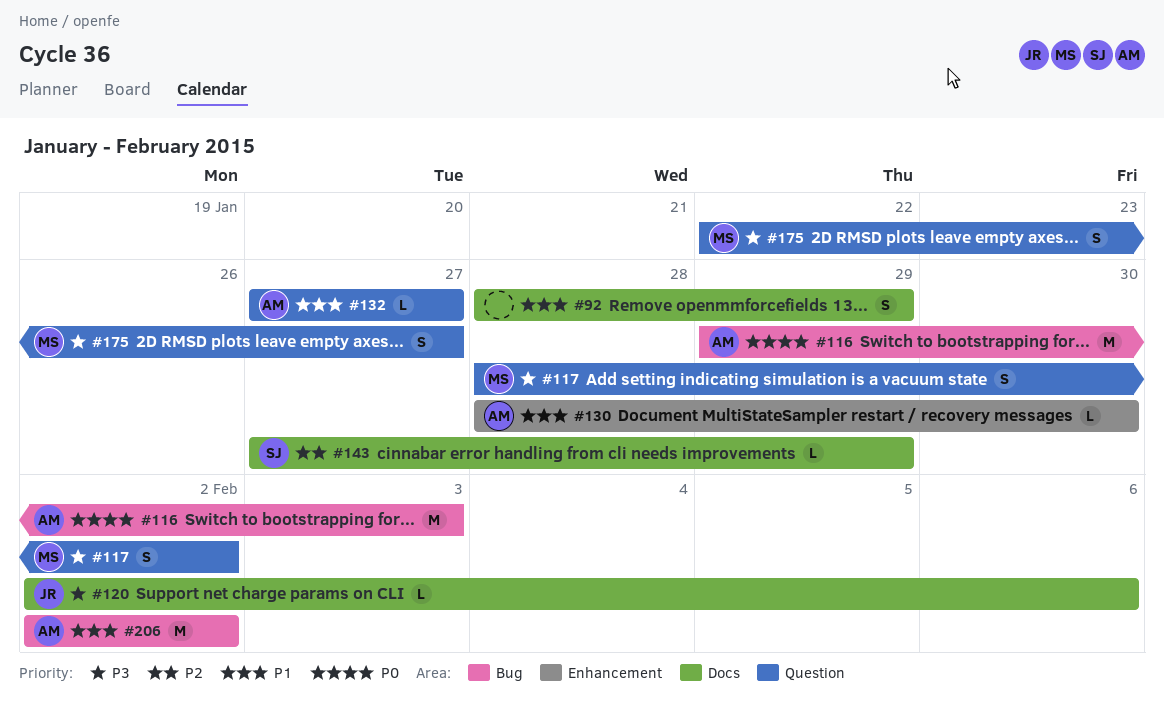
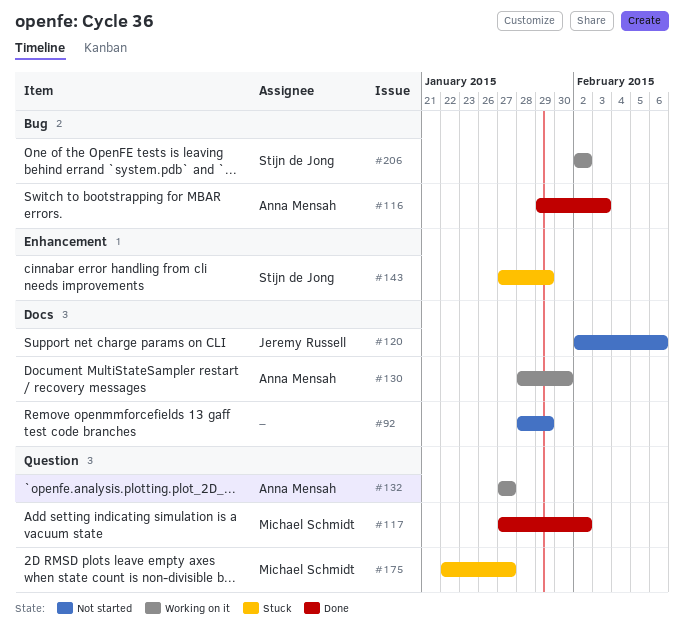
#117, start: Jan 28 -> Jan 27
#130, label: Enhancement -> Docs
#143, label: Docs -> Enhancement
#206, owner: Anna Mensah -> Stijn de Jong

